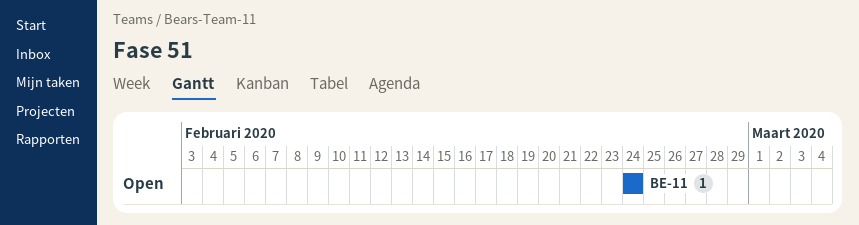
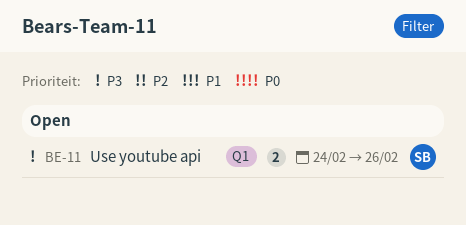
BE-11, estimate: 1 -> 2
BE-11, due: Feb 24 -> Feb 26

